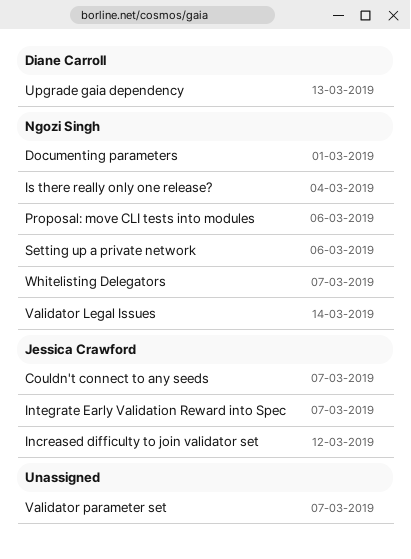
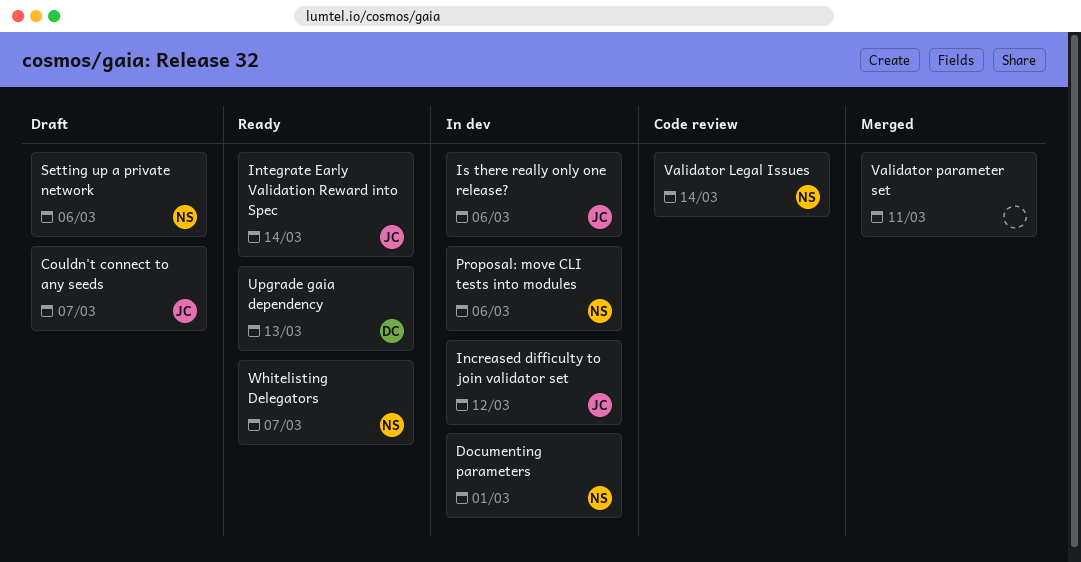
Integrate Early Validation Reward into Spec, due: Mar 7 -> Mar 14
Is there really only one release?, owner: Ngozi Singh -> Jessica Crawford
Is there really only one release?, due: Mar 4 -> Mar 6
Validator parameter set, due: Mar 7 -> Mar 11

